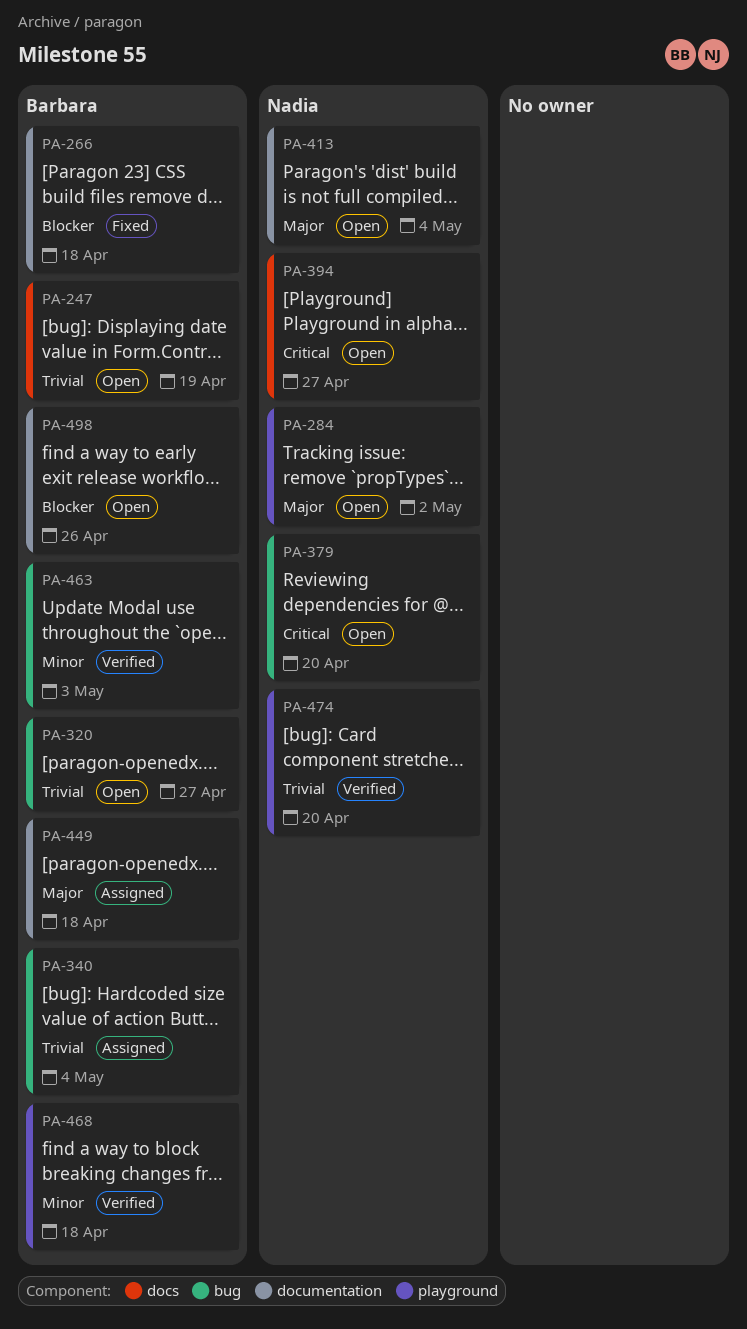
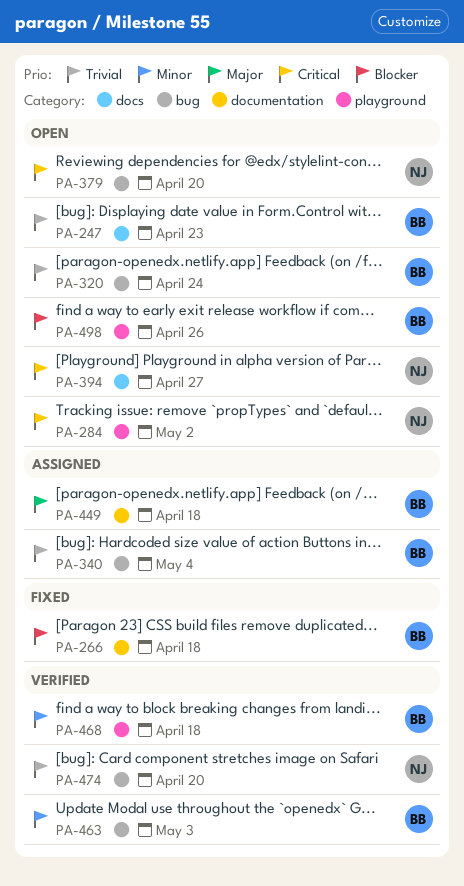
PA-247, due: Apr 19 -> Apr 23
PA-284, priority: Major -> Critical
PA-320, due: Apr 27 -> Apr 24
PA-413: present -> none
PA-474, label: playground -> bug
PA-498, label: documentation -> playground

